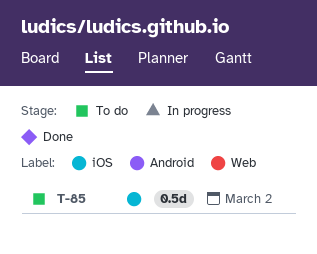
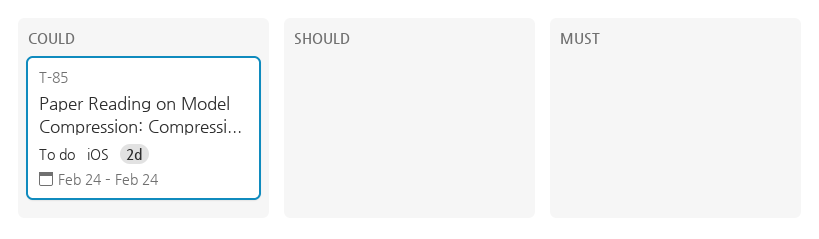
T-85, estimate: 0.5d -> 2d
T-85, due: Mar 2 -> Feb 24

